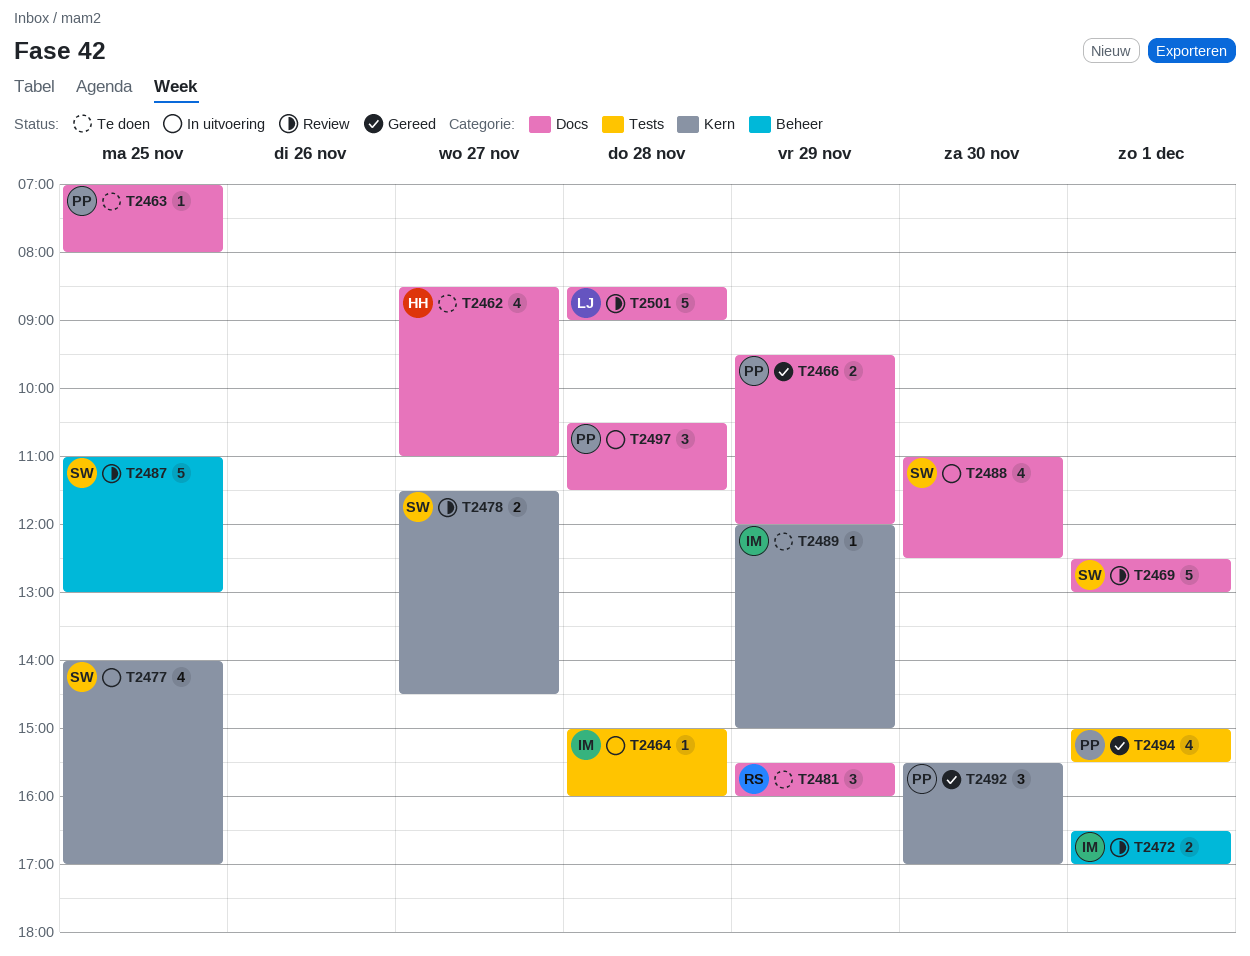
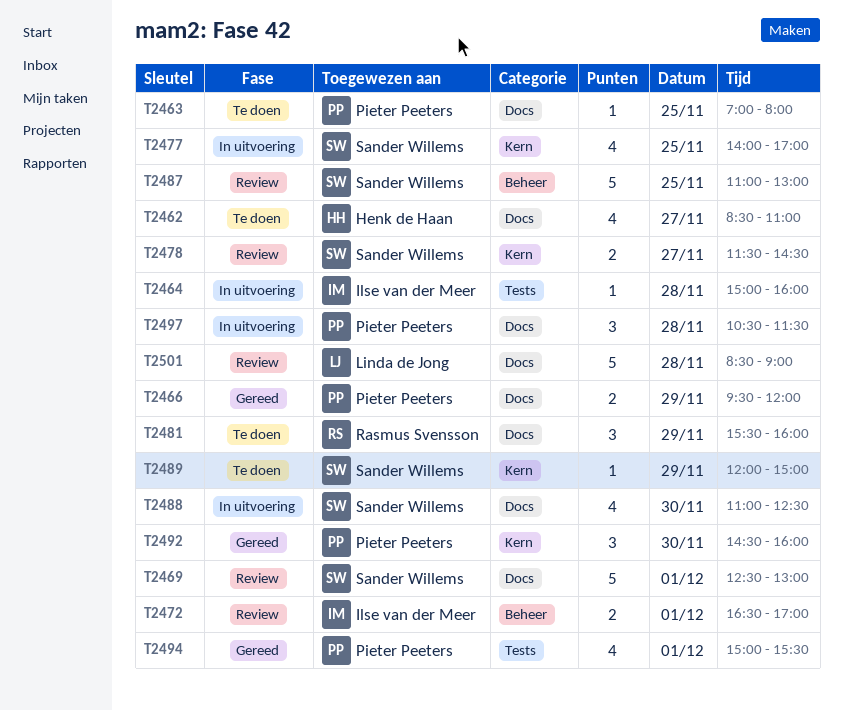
T2489, owner: Ilse van der Meer -> Sander Willems
T2492, begins: 15:30 -> 14:30
T2492, ends: 17:00 -> 16:00

